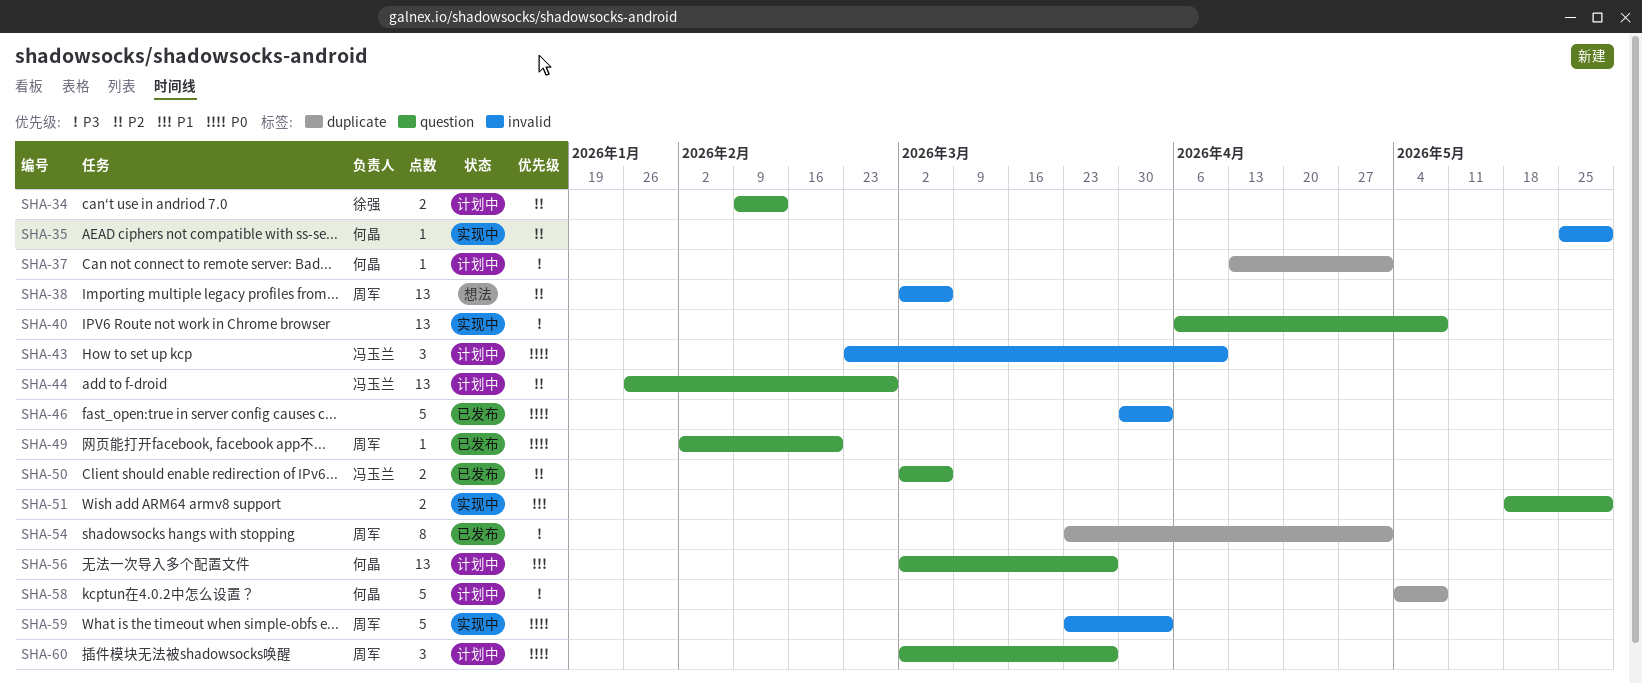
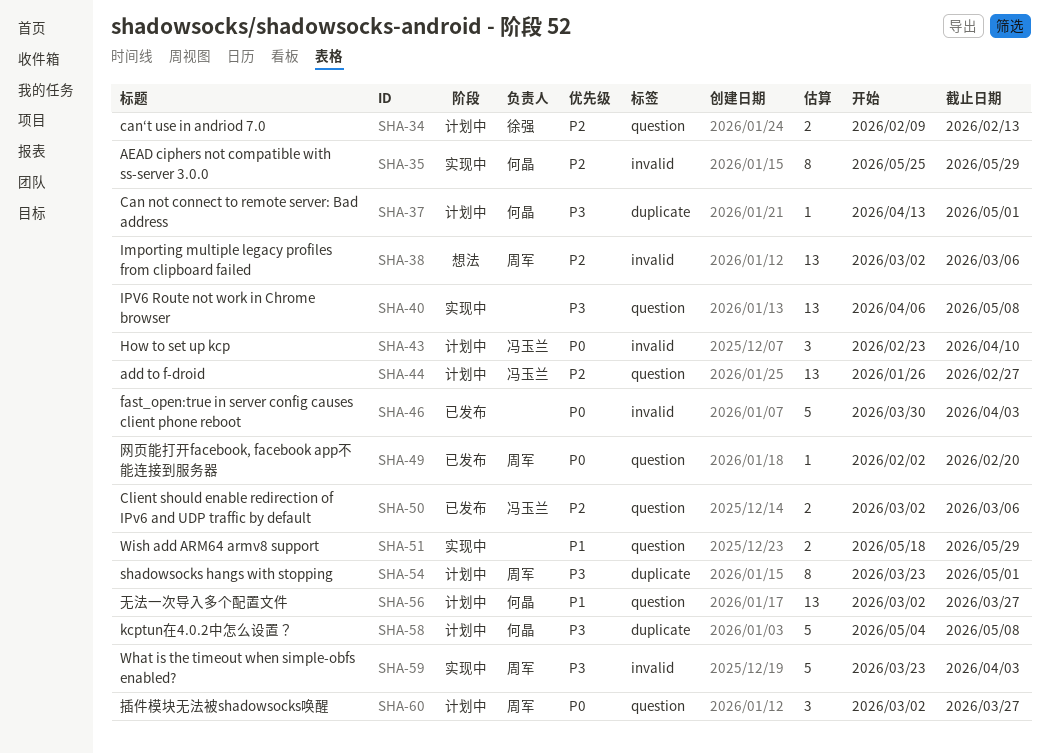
SHA-35, estimate: 1 -> 8
SHA-54, status: 已发布 -> 计划中
SHA-59, priority: P0 -> P3

